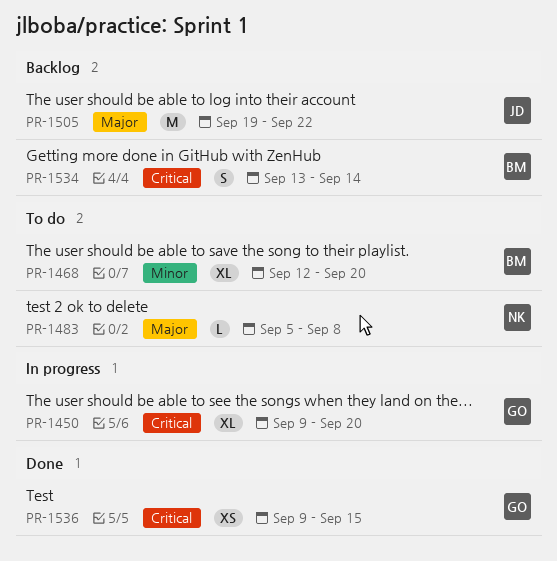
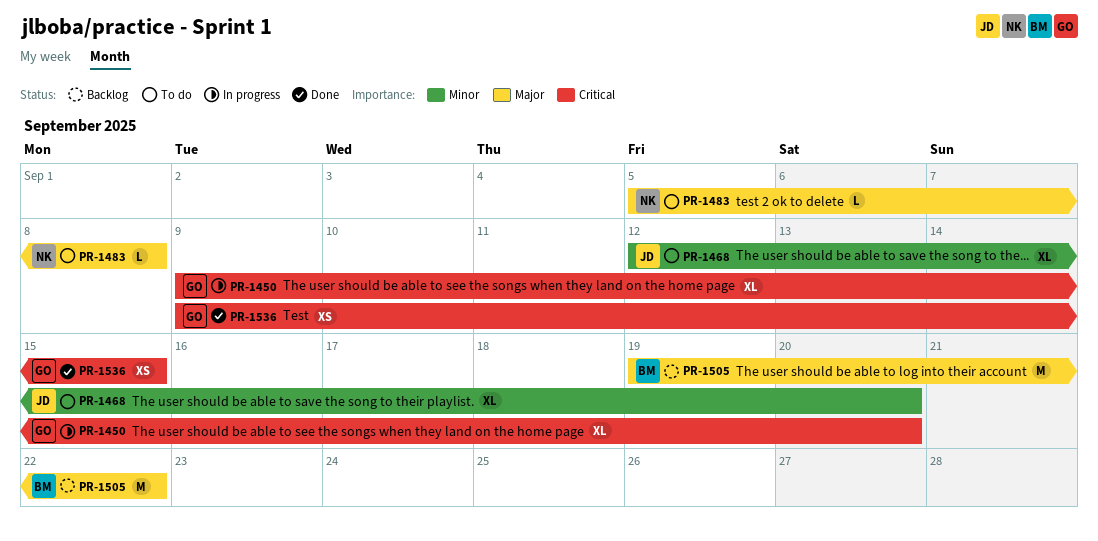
PR-1468, owner: BM -> JD
PR-1505, owner: JD -> BM
PR-1534: present -> none

